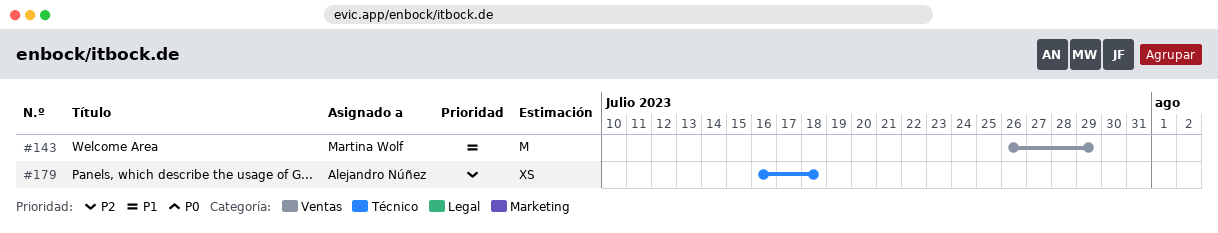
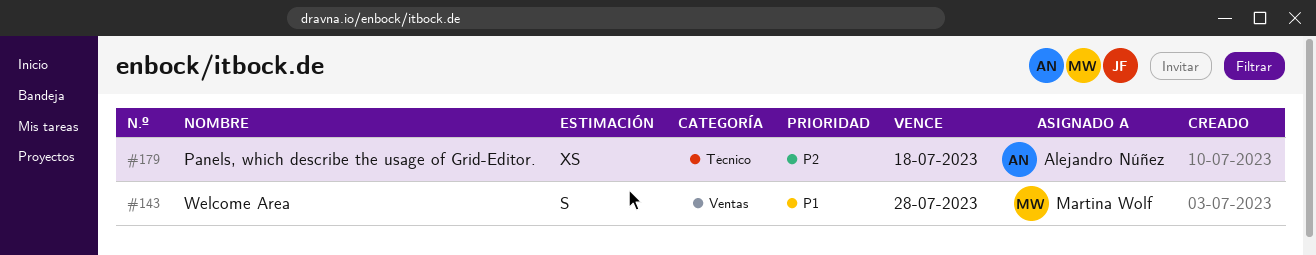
#143, estimate: M -> S
#143, due: Jul 29 -> Jul 28

